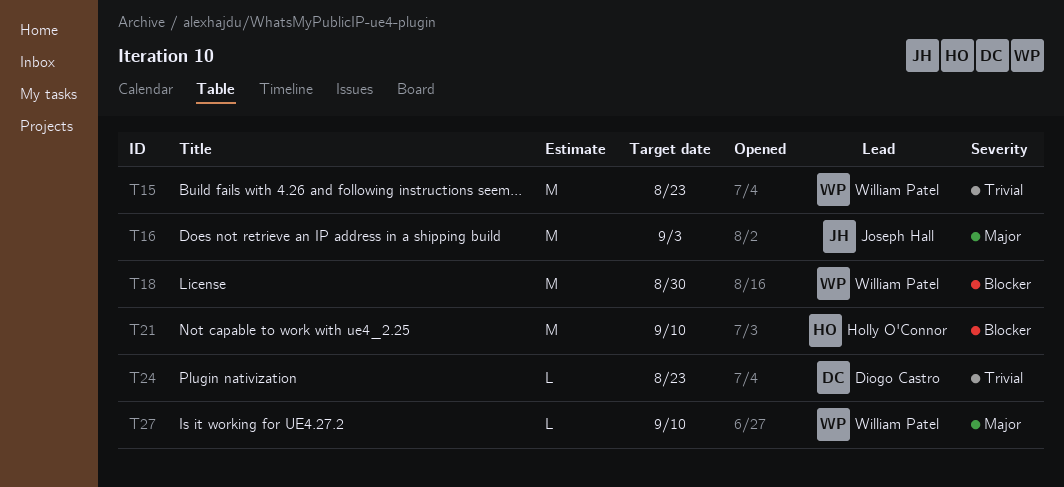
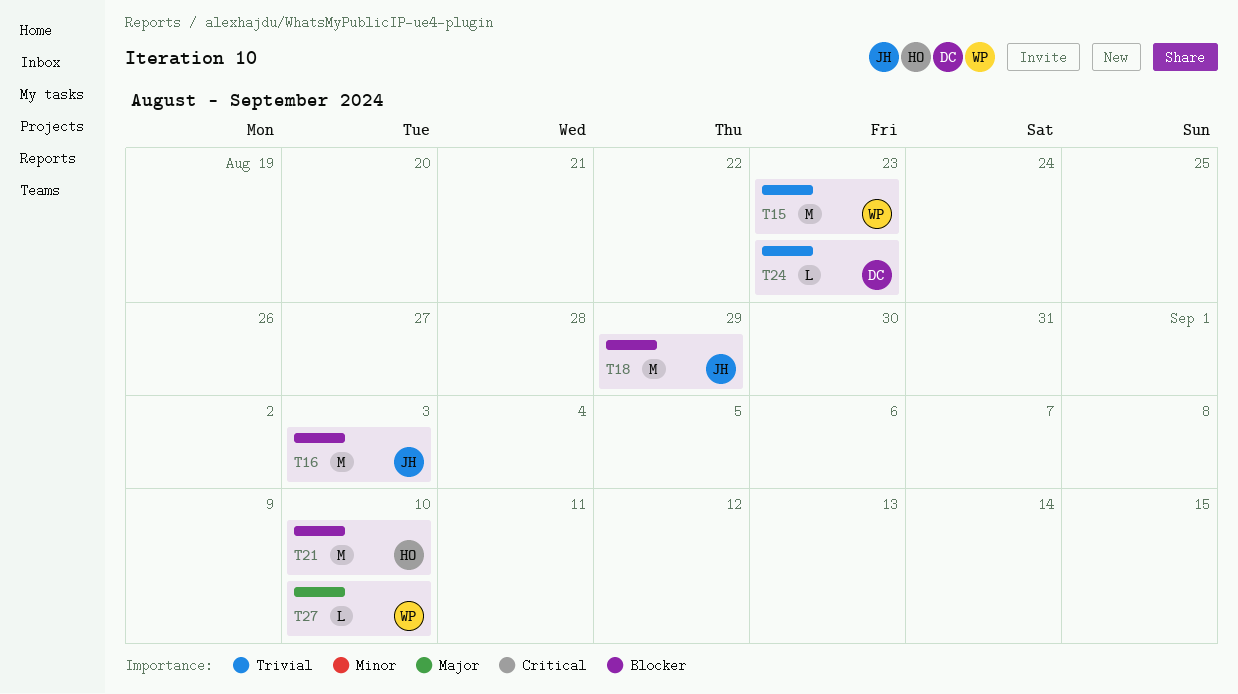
T16, priority: Major -> Blocker
T18, owner: William Patel -> Joseph Hall
T18, due: Aug 30 -> Aug 29

